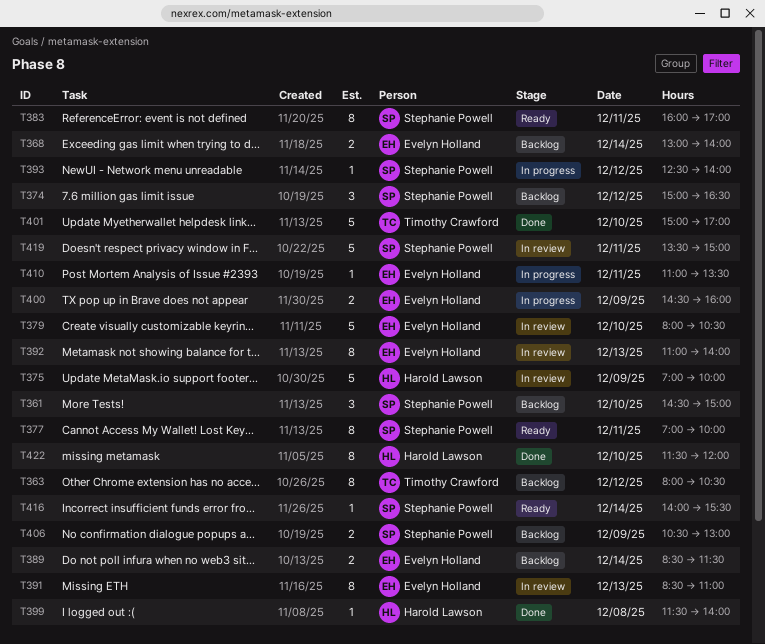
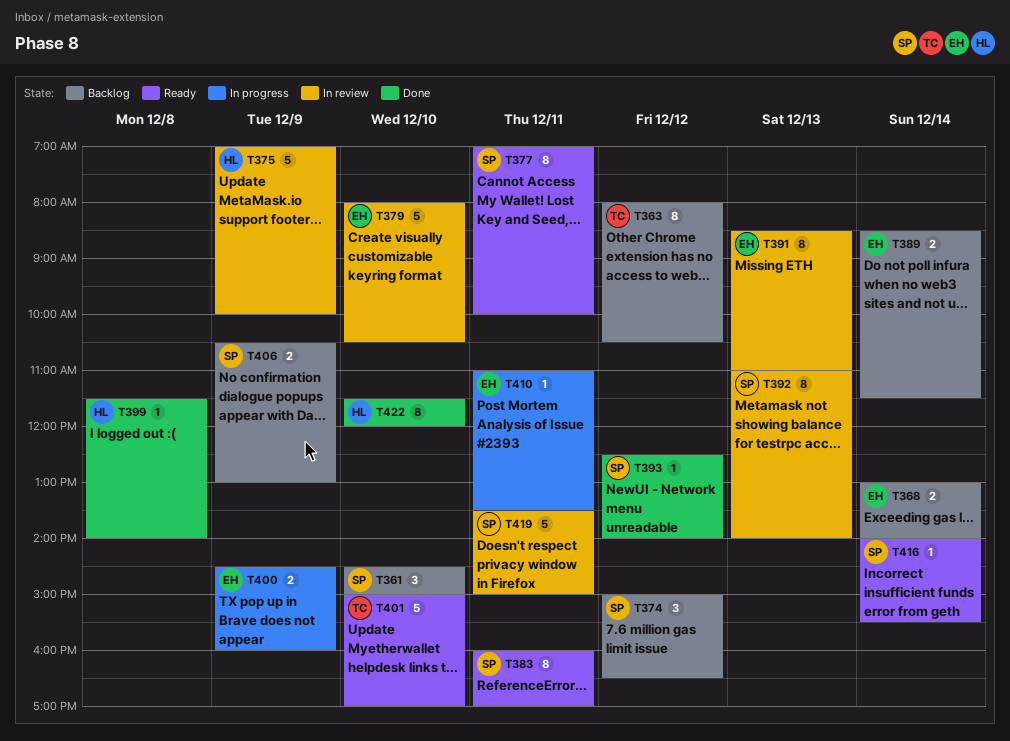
T392, owner: Evelyn Holland -> Stephanie Powell
T393, status: In progress -> Done
T401, status: Done -> Ready

